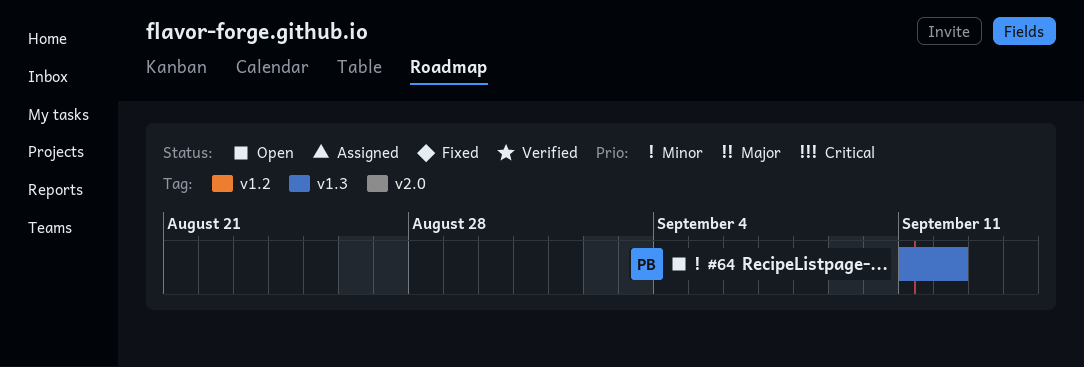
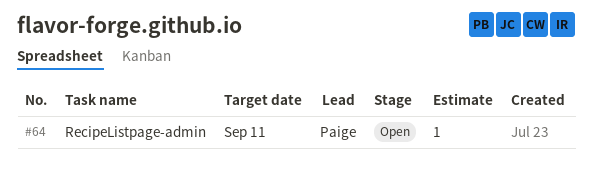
#64, due: Sep 12 -> Sep 11

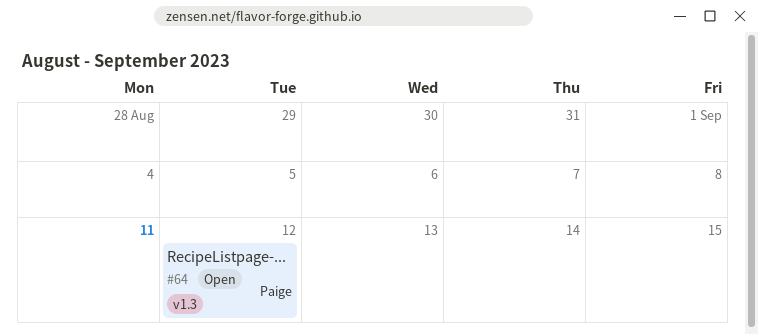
#64, due: Sep 11 -> Sep 12

